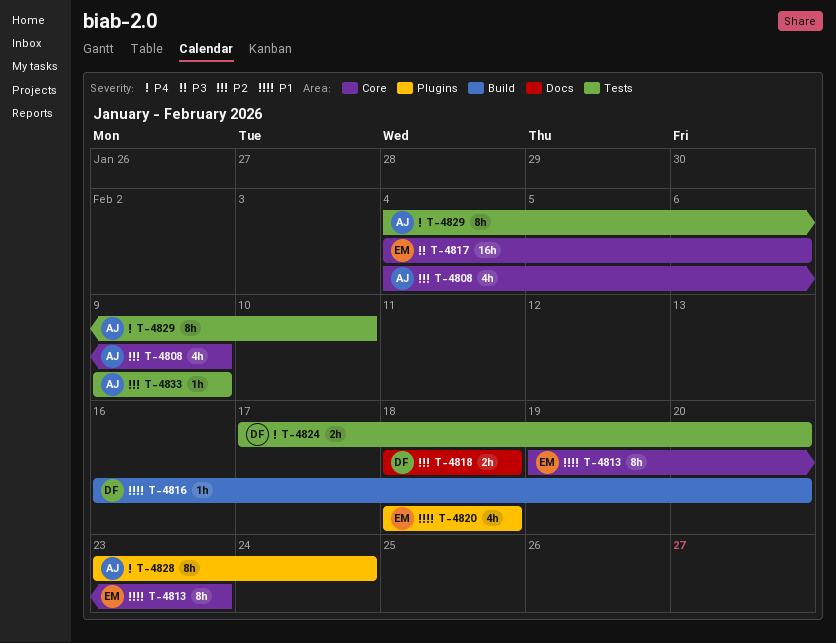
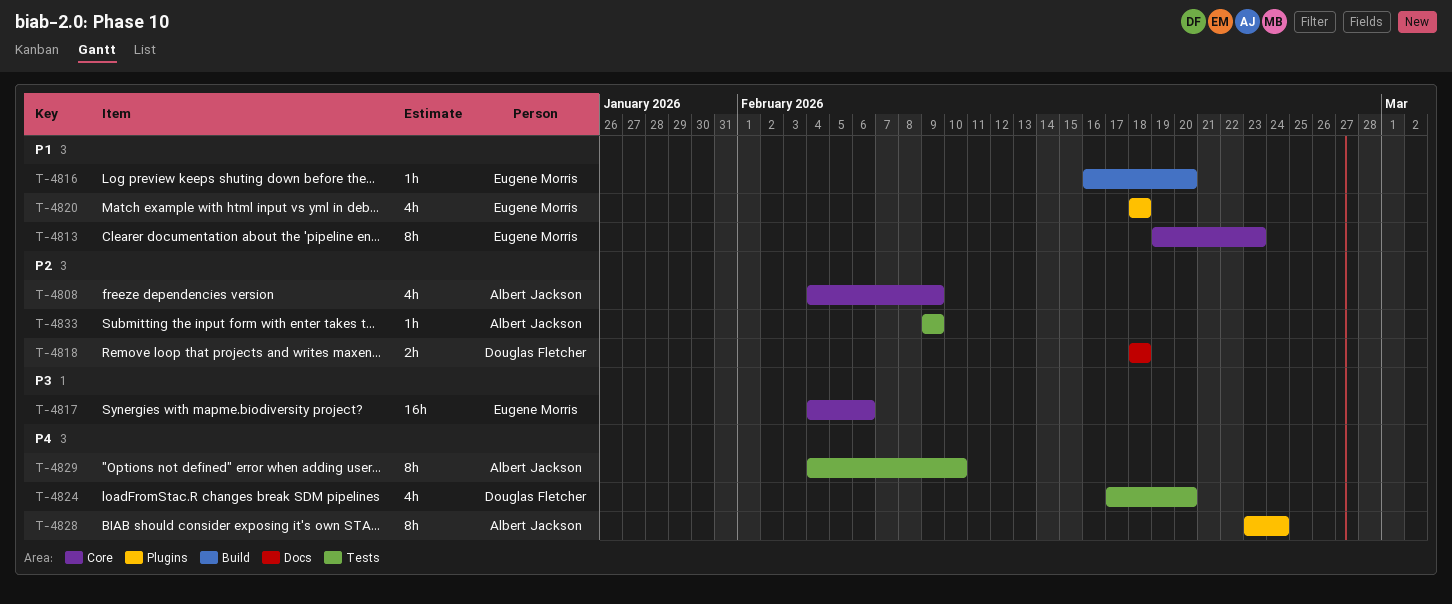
T-4816, owner: Douglas Fletcher -> Eugene Morris
T-4824, estimate: 2h -> 4h

